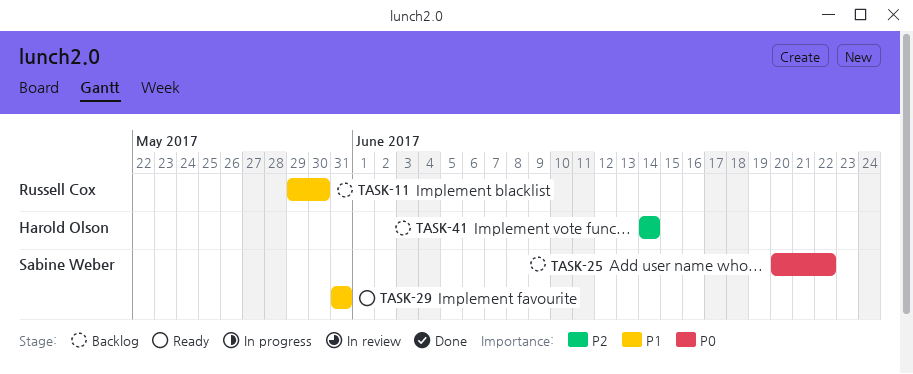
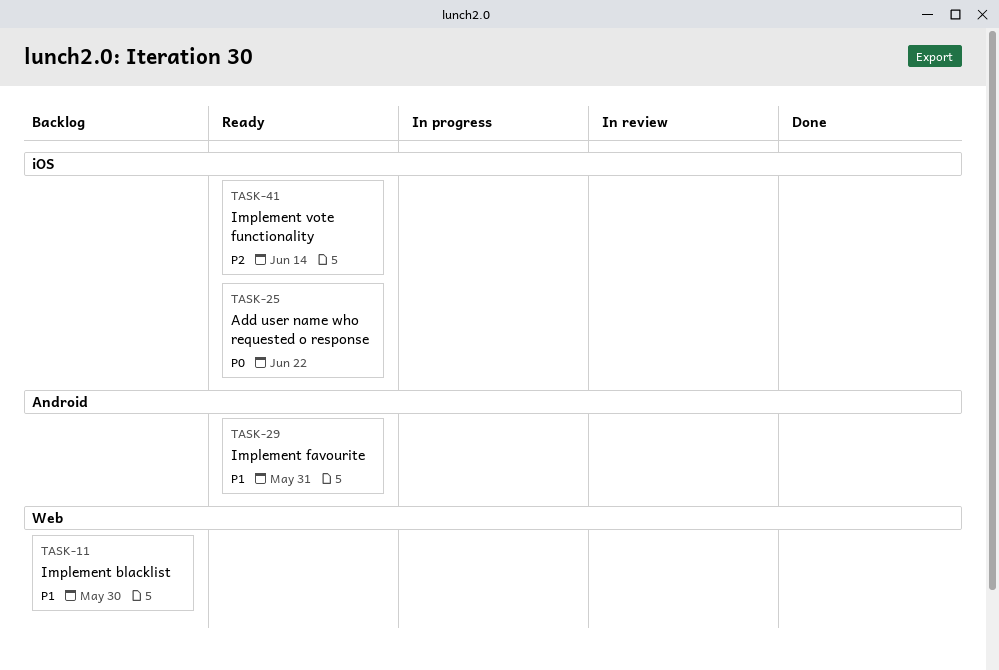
TASK-25, status: Backlog -> Ready
TASK-41, status: Backlog -> Ready

